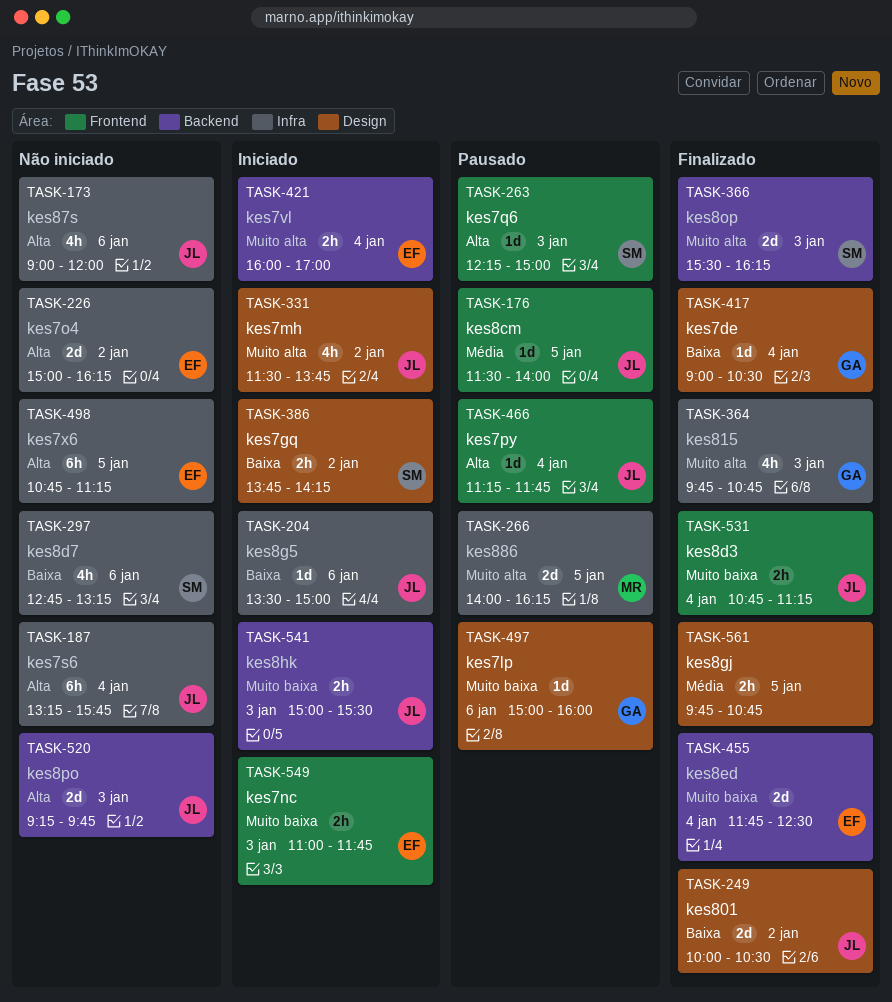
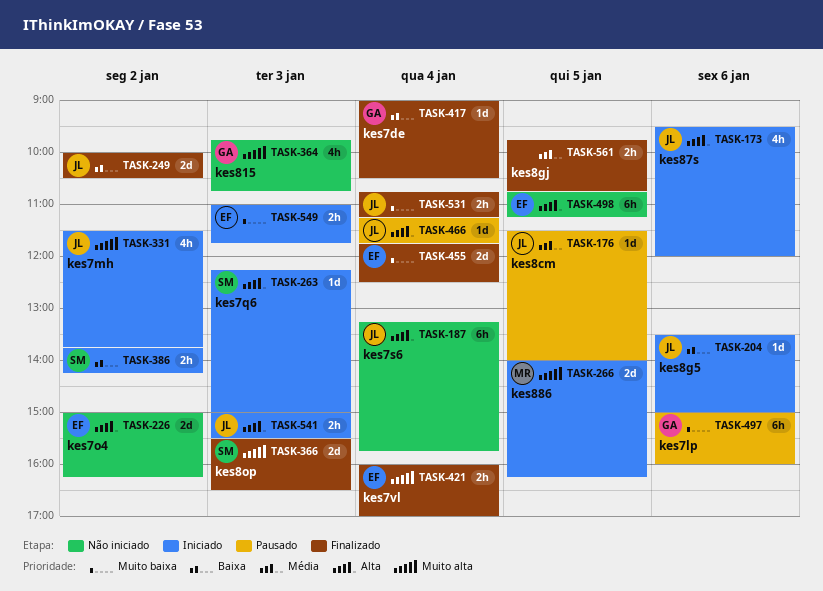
TASK-173, status: Não iniciado -> Iniciado
TASK-173, begins: 09:00 -> 09:30
TASK-263, status: Pausado -> Iniciado
TASK-266, status: Pausado -> Iniciado
TASK-297: present -> none
TASK-364, status: Finalizado -> Não iniciado
TASK-366, ends: 16:15 -> 16:30
TASK-421, status: Iniciado -> Finalizado
TASK-497, estimate: 1d -> 6h
TASK-520: present -> none
TASK-541, priority: Muito baixa -> Alta

